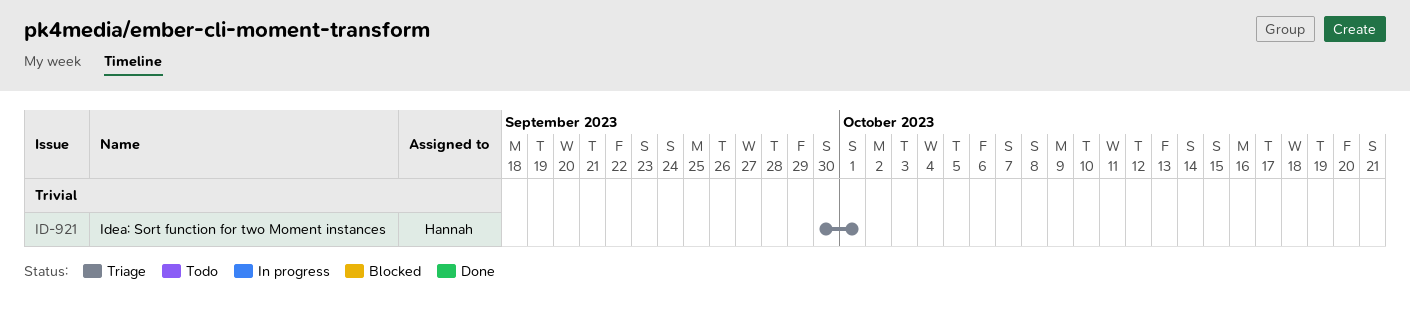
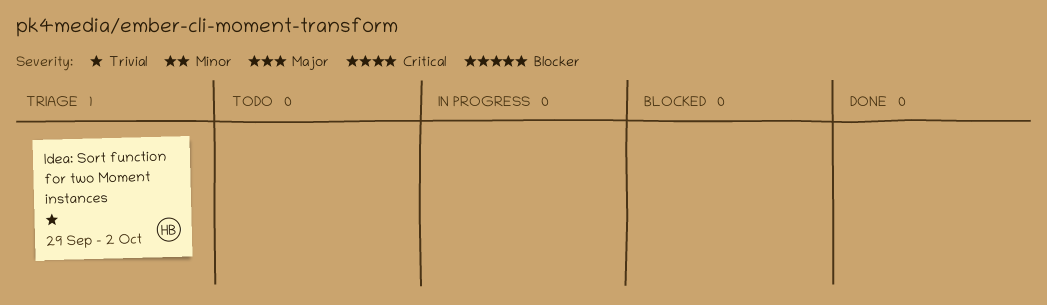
Idea: Sort function for two Moment instances, start: Sep 30 -> Sep 29
Idea: Sort function for two Moment instances, due: Oct 1 -> Oct 2

